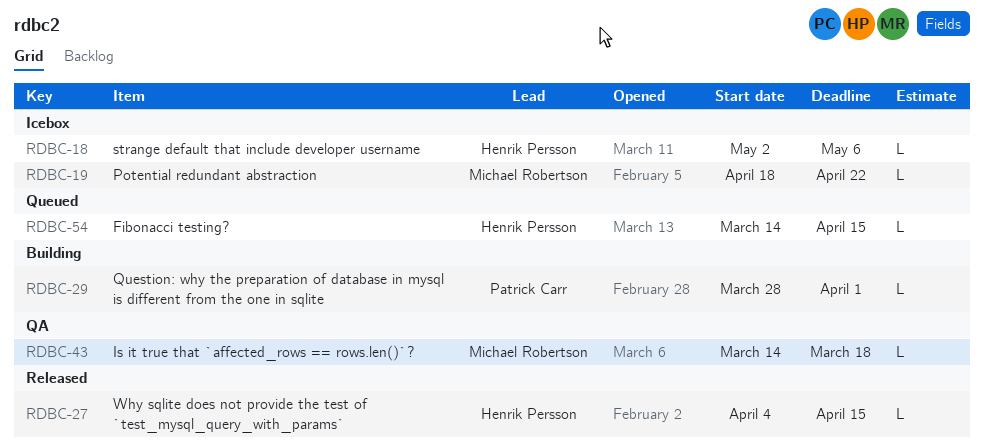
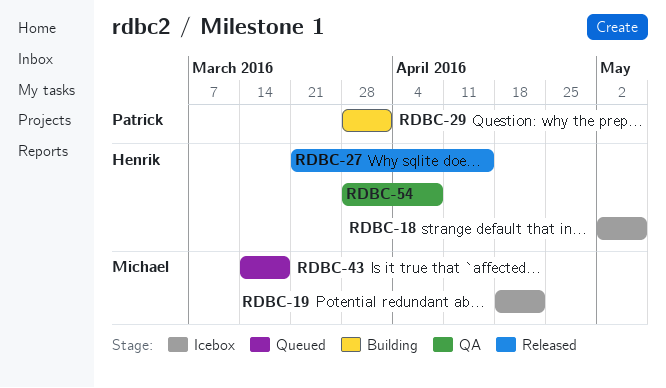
RDBC-27, start: Apr 4 -> Mar 21
RDBC-43, status: QA -> Queued
RDBC-54, status: Queued -> QA
RDBC-54, start: Mar 14 -> Mar 28
RDBC-54, due: Apr 15 -> Apr 8

